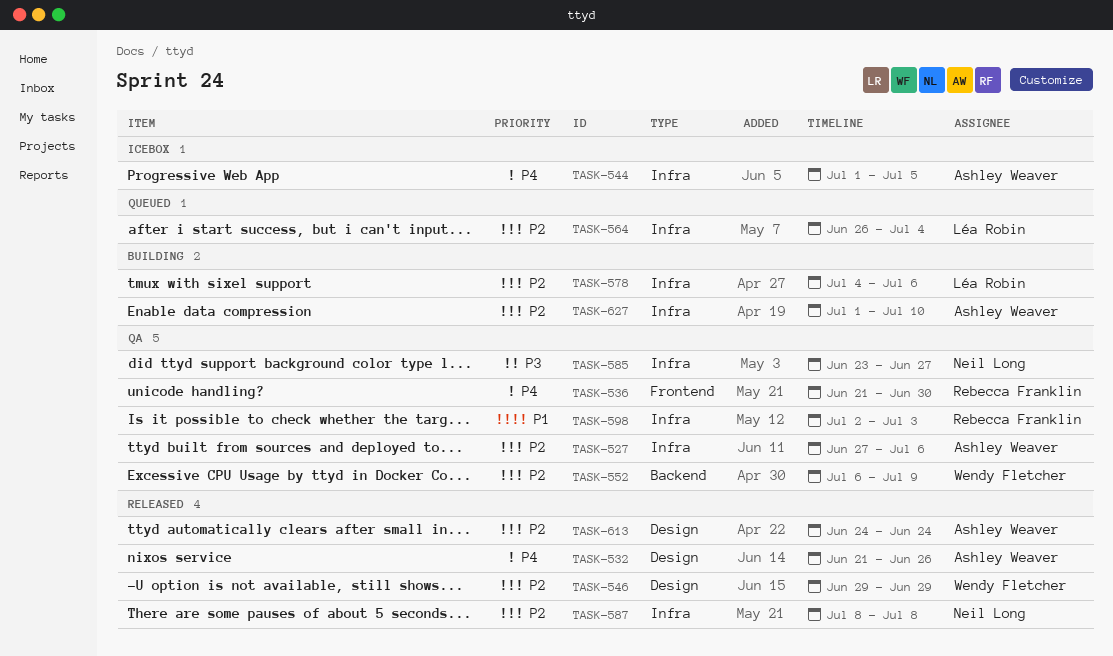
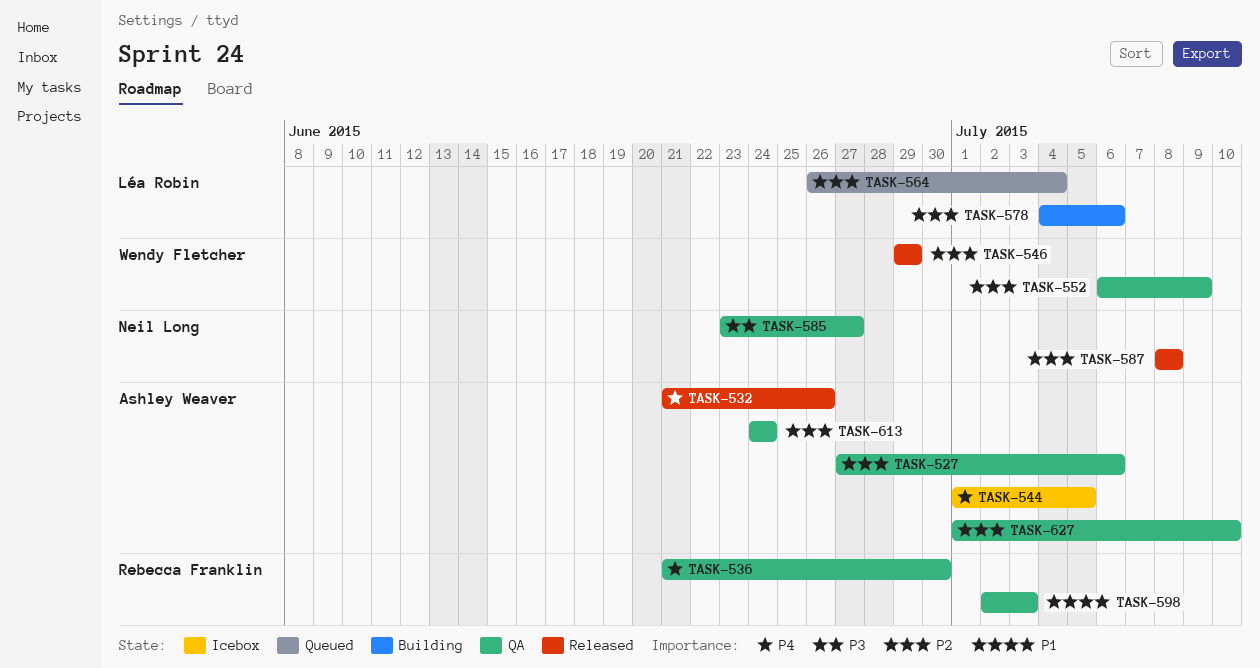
TASK-613, status: Released -> QA
TASK-627, status: Building -> QA

